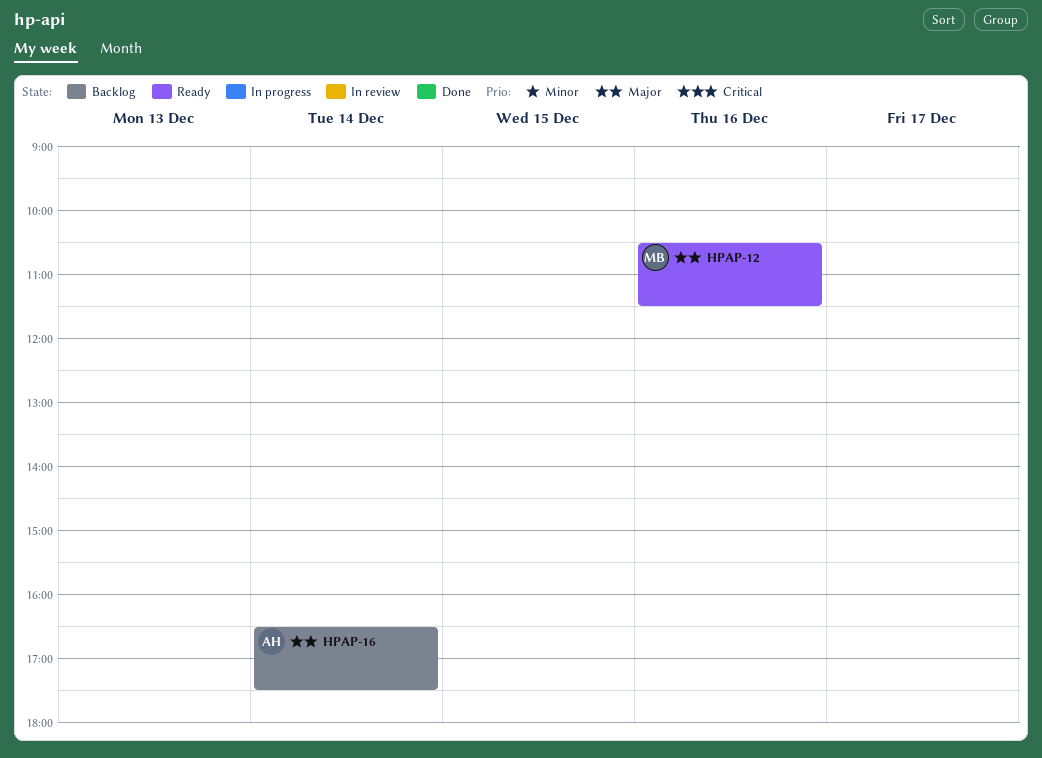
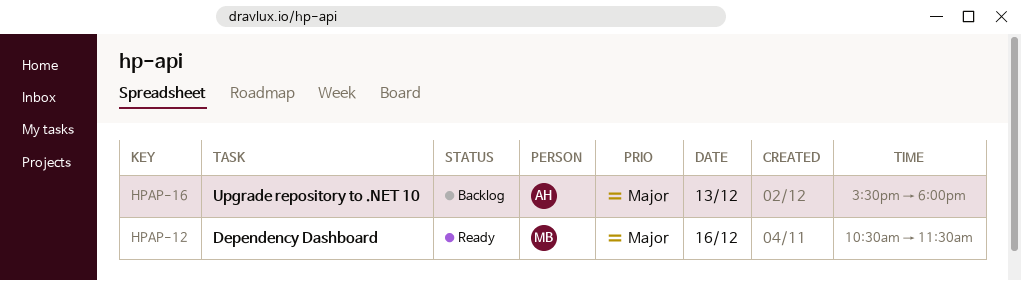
HPAP-16, day: Dec 14 -> Dec 13
HPAP-16, begins: 16:30 -> 15:30
HPAP-16, ends: 17:30 -> 18:00

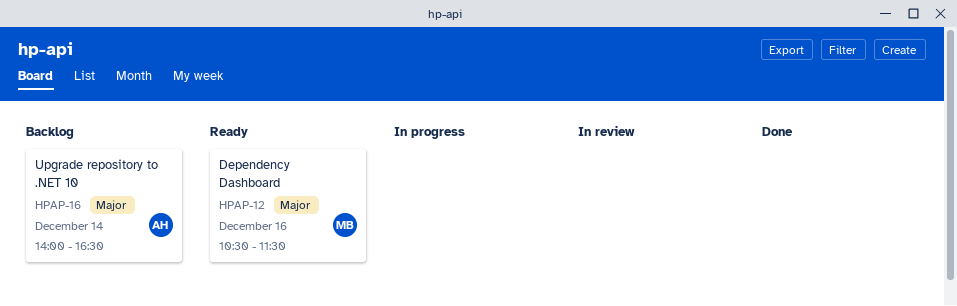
HPAP-16, day: Dec 13 -> Dec 14
HPAP-16, begins: 15:30 -> 14:00
HPAP-16, ends: 18:00 -> 16:30

